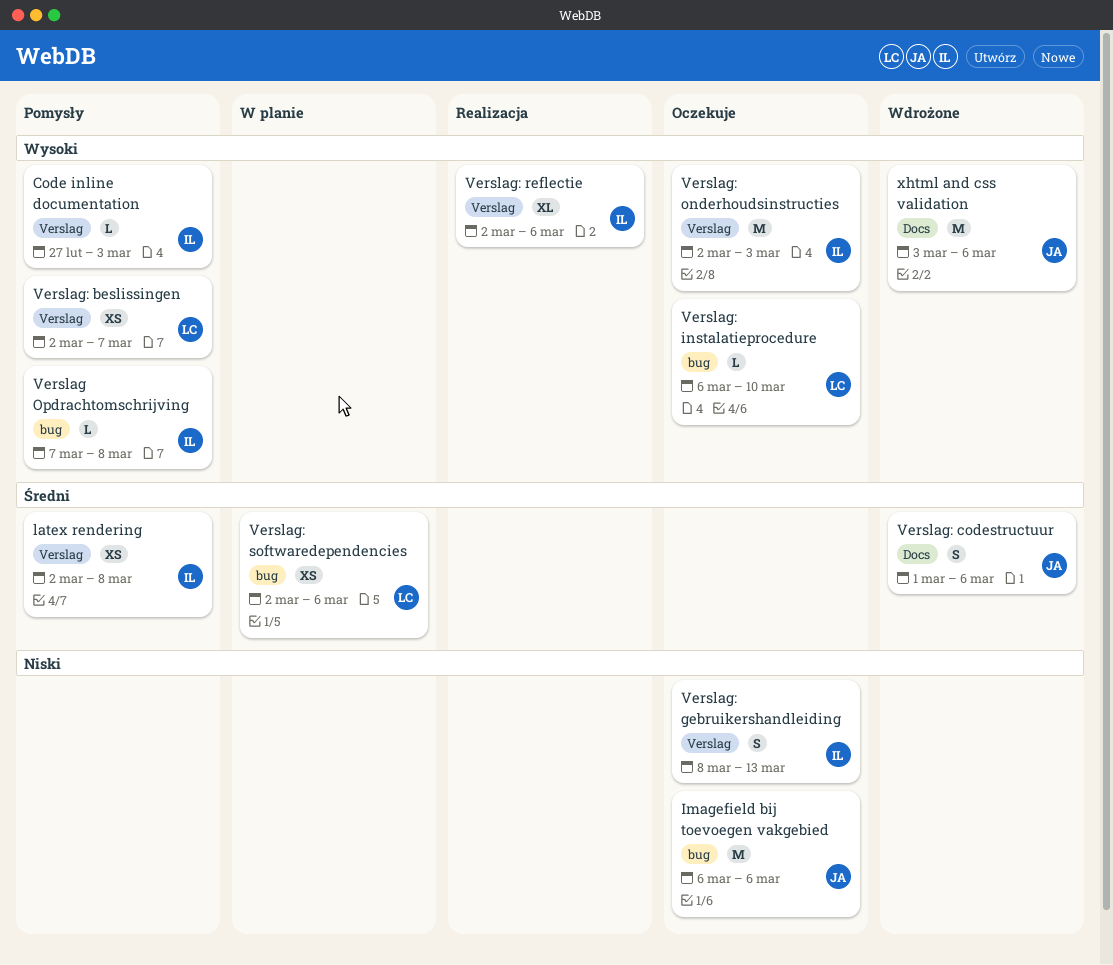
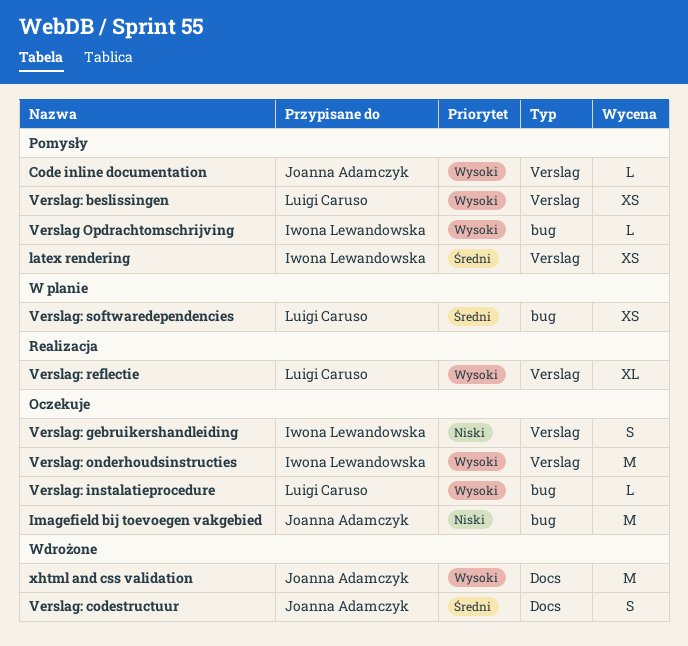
Code inline documentation, owner: Iwona Lewandowska -> Joanna Adamczyk
Verslag: reflectie, owner: Iwona Lewandowska -> Luigi Caruso

